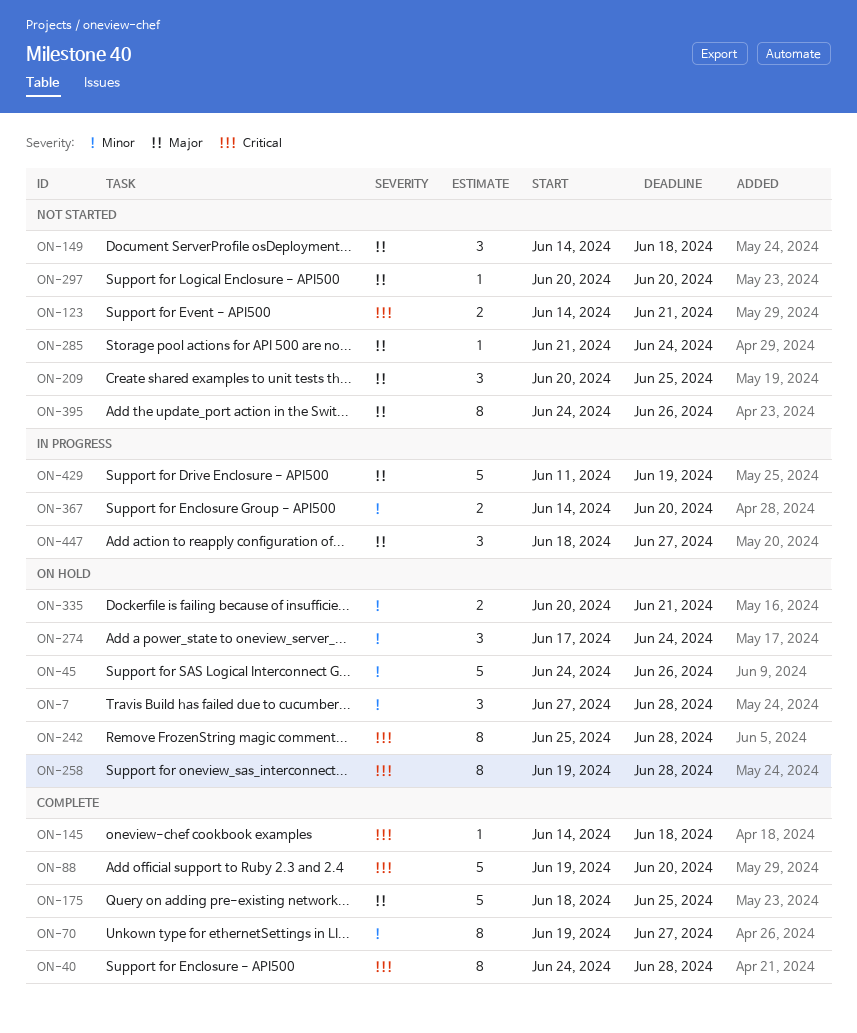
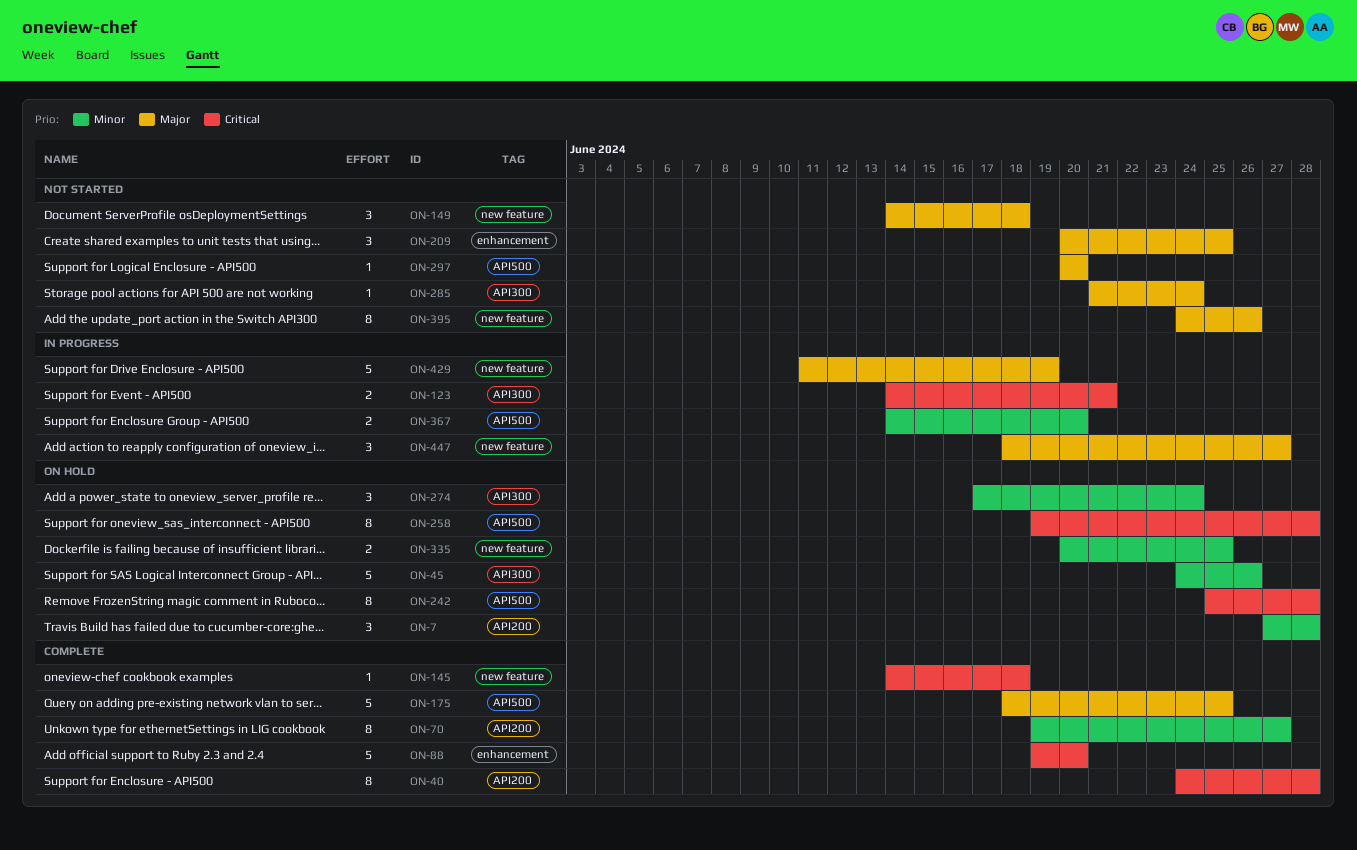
ON-123, status: Not started -> In progress
ON-335, due: Jun 21 -> Jun 25

